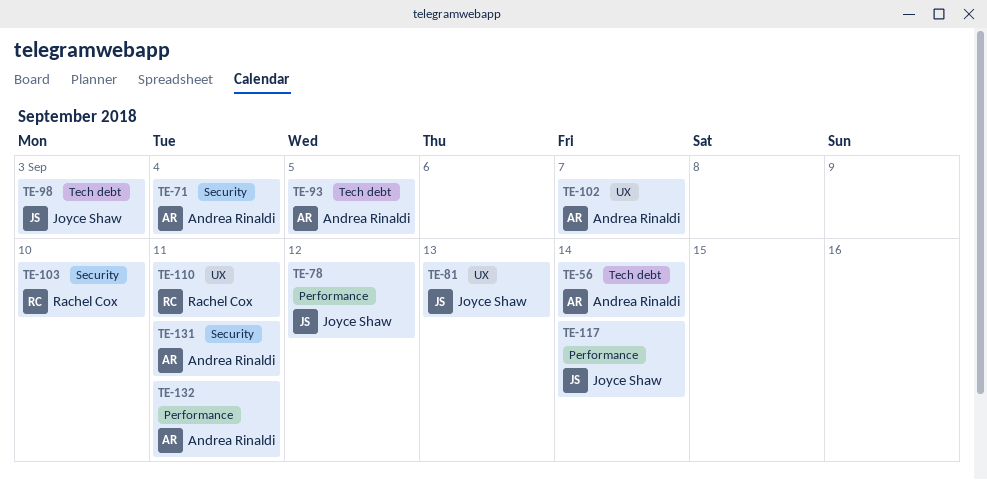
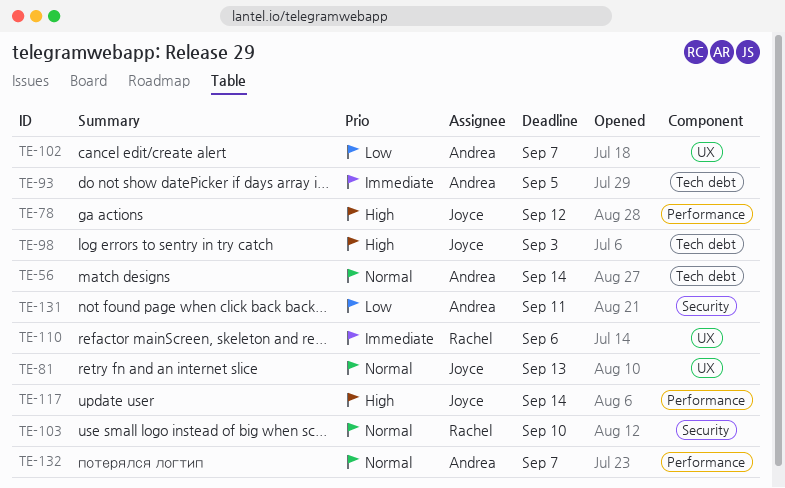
TE-71: present -> none
TE-110, due: Sep 11 -> Sep 6
TE-132, due: Sep 11 -> Sep 7

